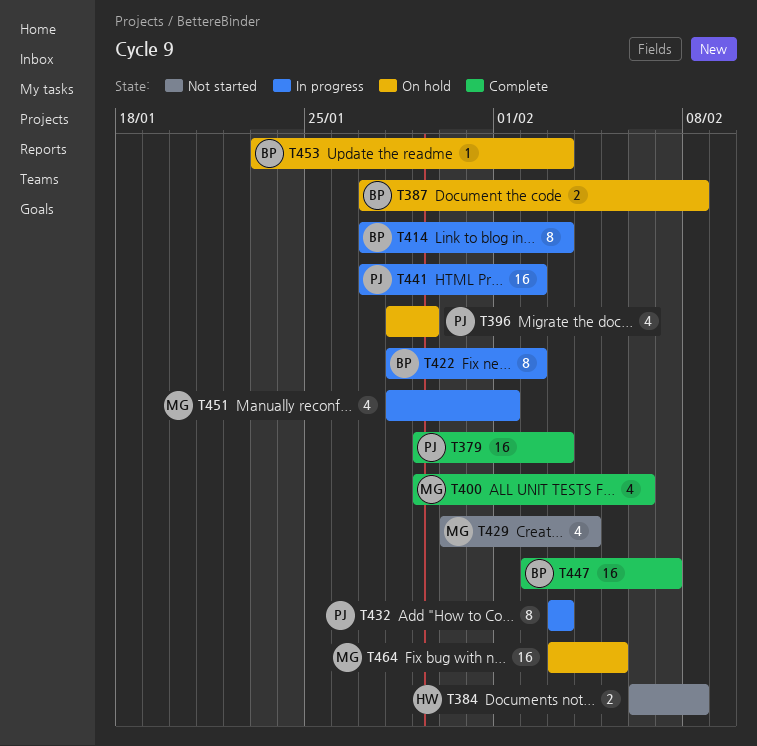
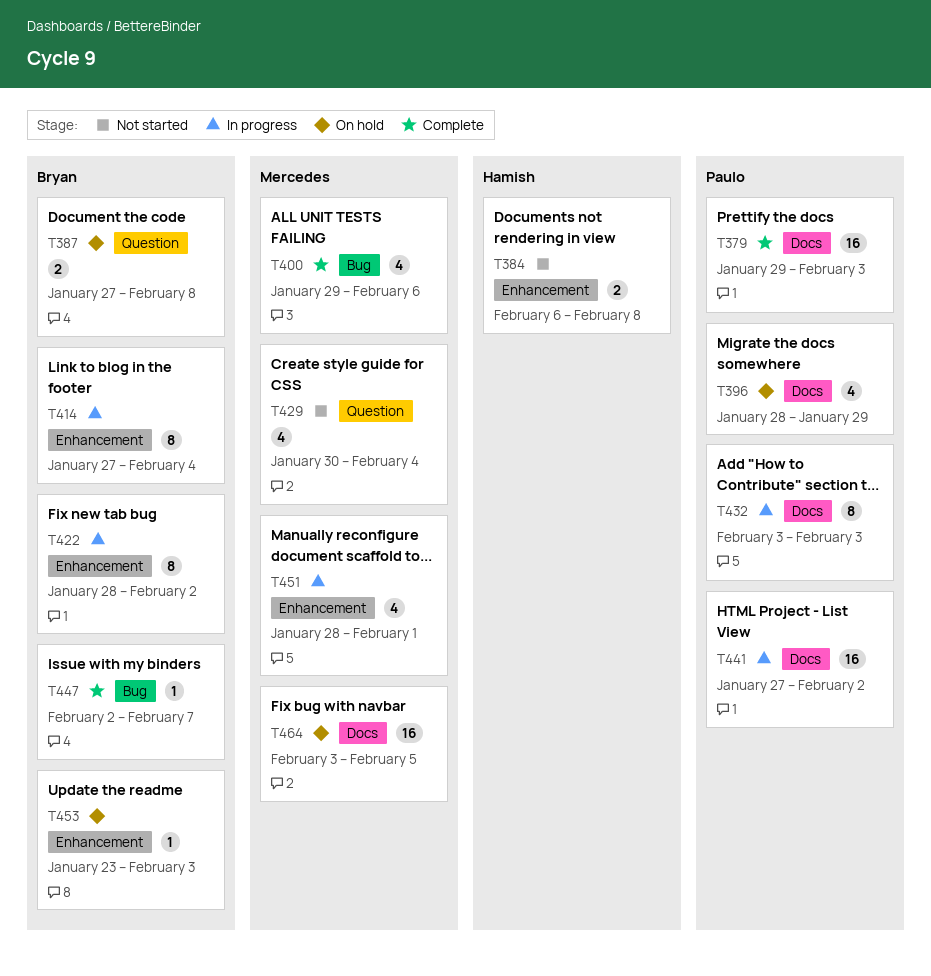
T414, due: Feb 3 -> Feb 4
T447, estimate: 16 -> 1

